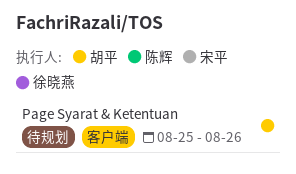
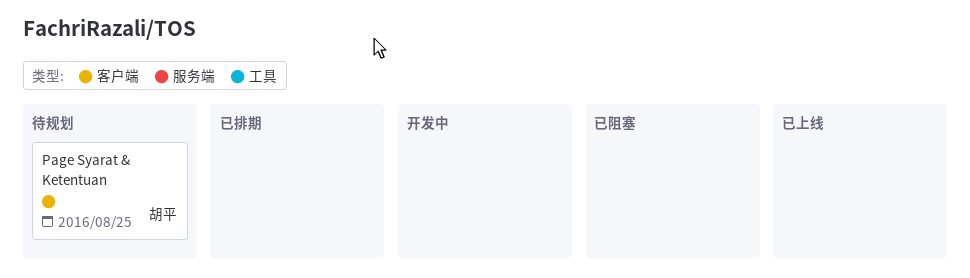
Page Syarat & Ketentuan, due: Aug 26 -> Aug 25

